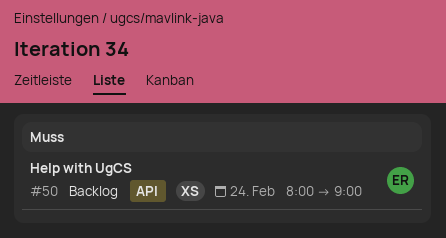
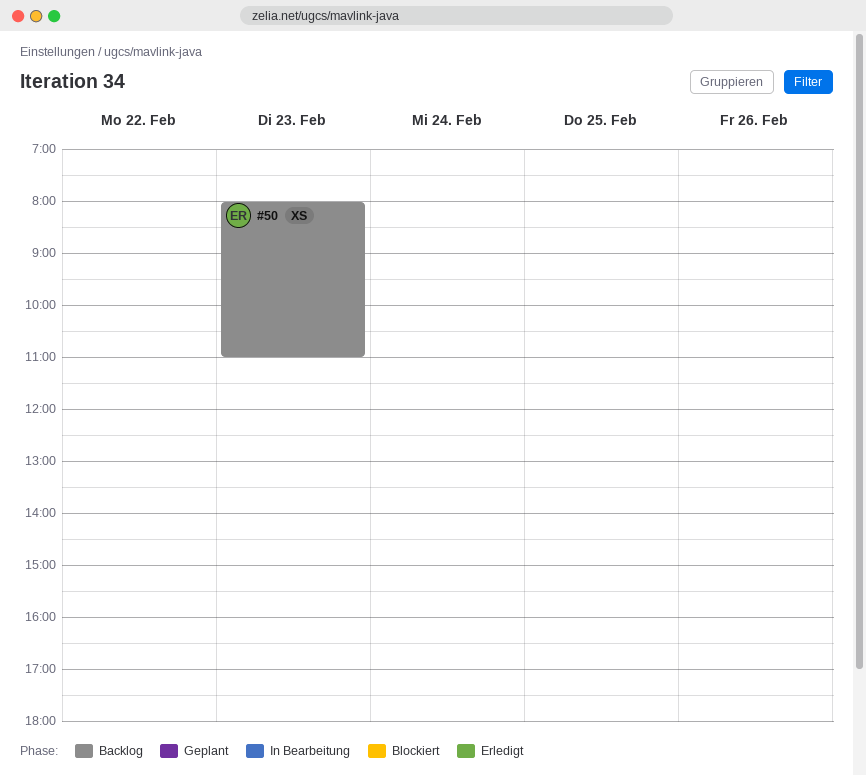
#50, day: Feb 24 -> Feb 23
#50, ends: 09:00 -> 11:00

